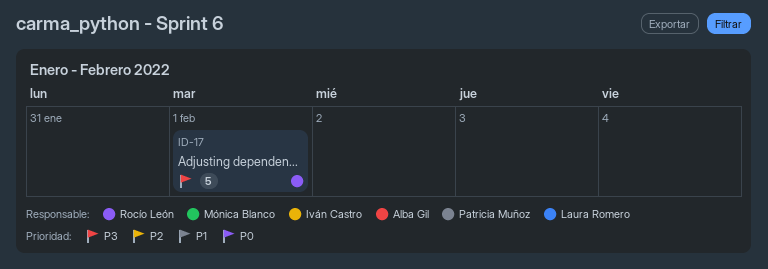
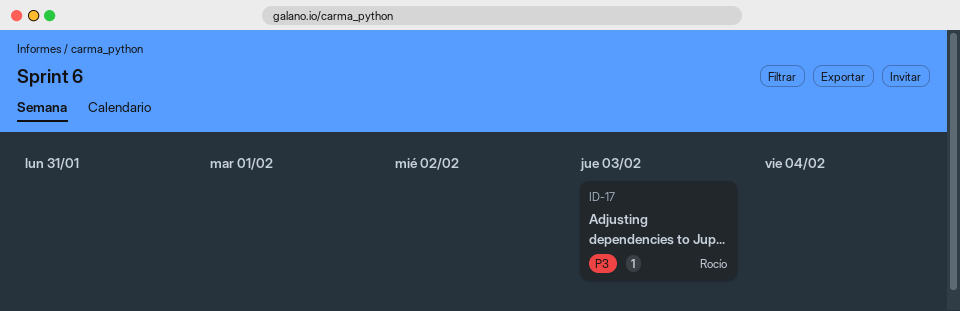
ID-17, estimate: 5 -> 1
ID-17, due: Feb 1 -> Feb 3

